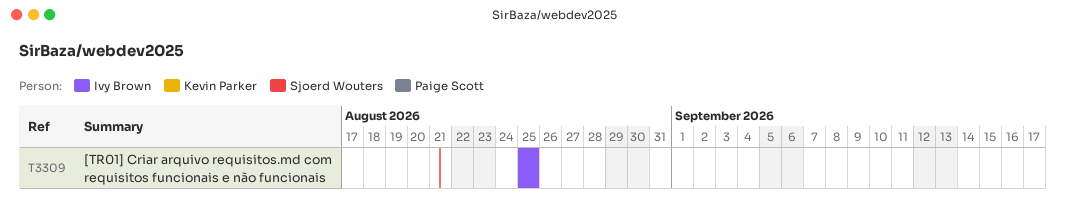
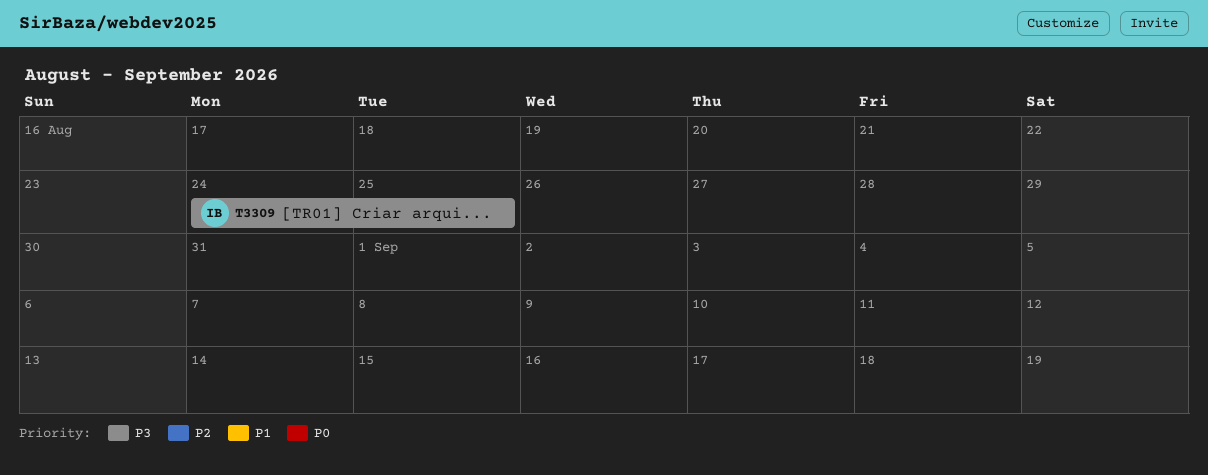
T3309, start: Aug 25 -> Aug 24

